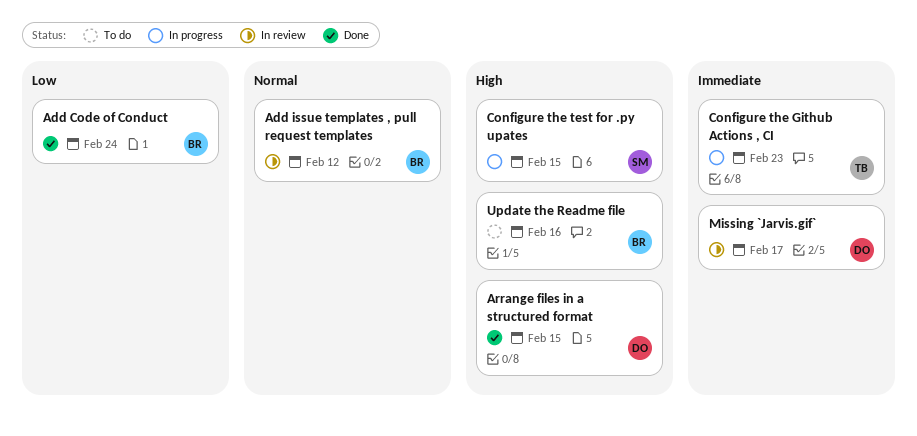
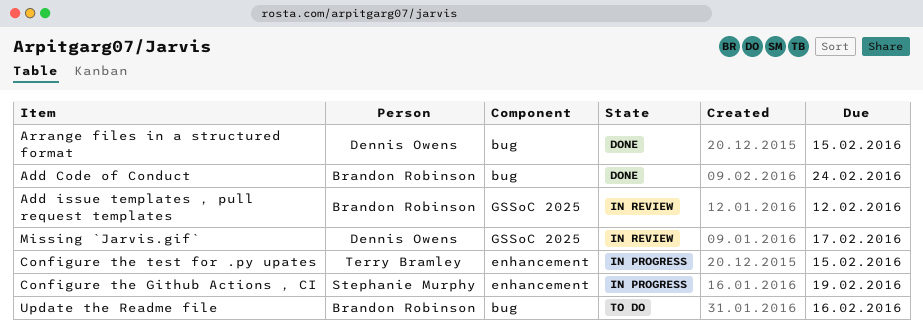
Configure the Github Actions , CI, owner: Terry Bramley -> Stephanie Murphy
Configure the Github Actions , CI, due: Feb 23 -> Feb 19
Configure the test for .py upates, owner: Stephanie Murphy -> Terry Bramley

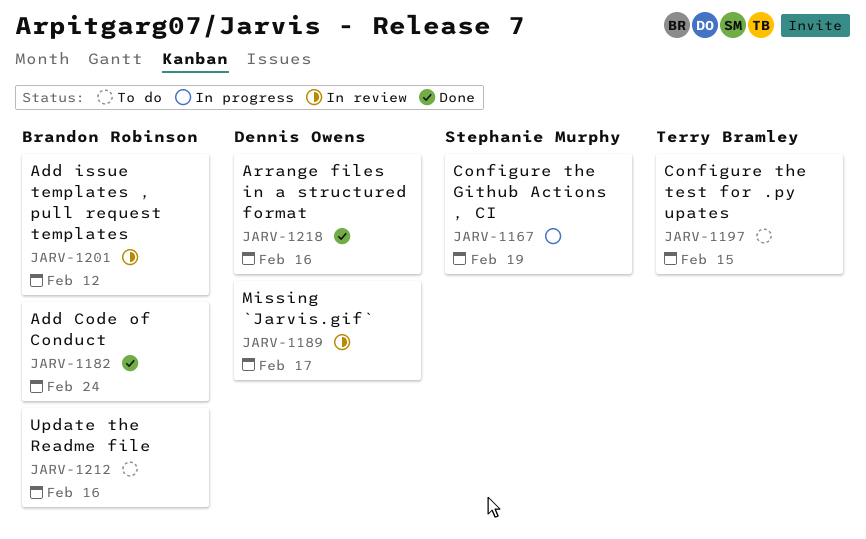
Arrange files in a structured format, due: Feb 15 -> Feb 16
Configure the test for .py upates, status: In progress -> To do

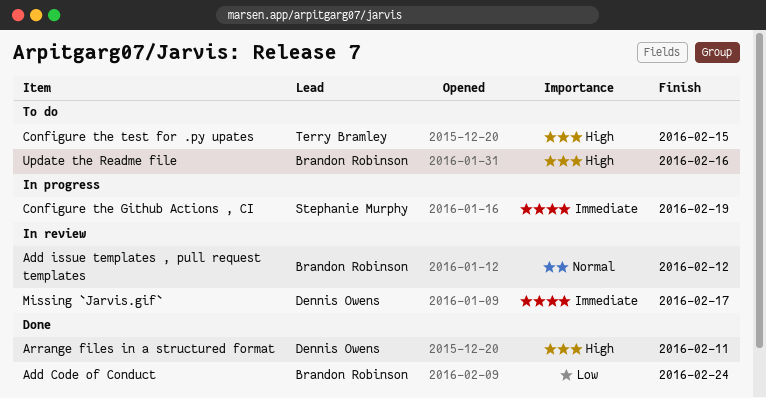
Arrange files in a structured format, due: Feb 16 -> Feb 11

